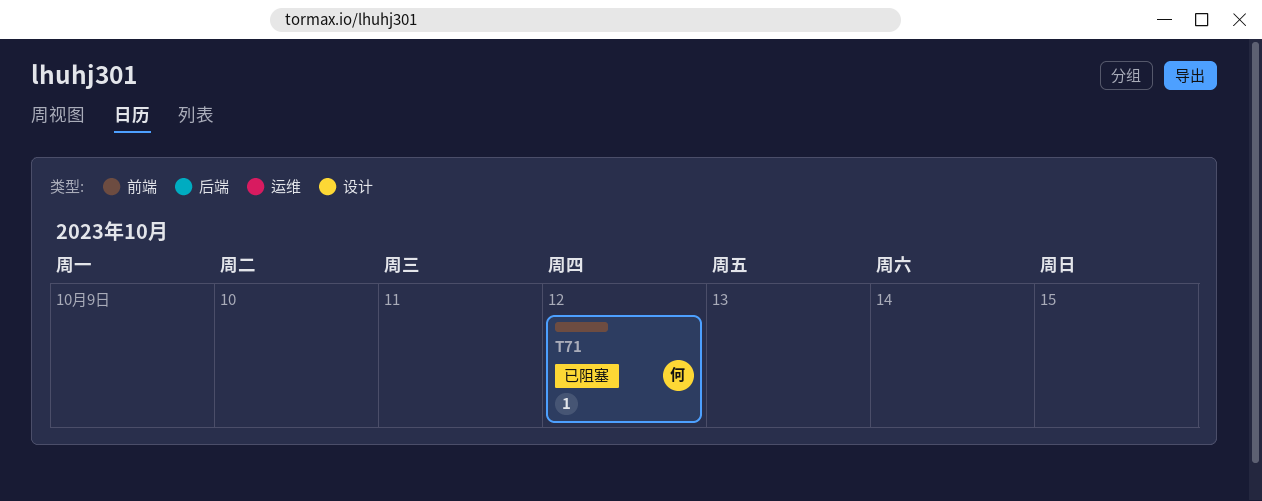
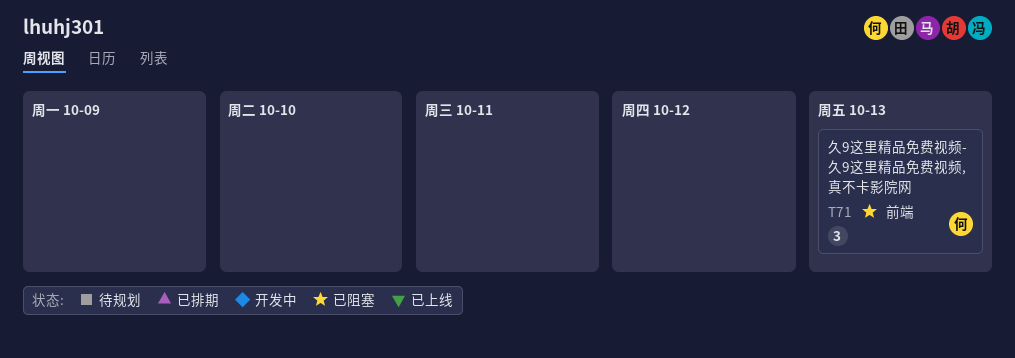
T71, estimate: 1 -> 3
T71, due: Oct 12 -> Oct 13

